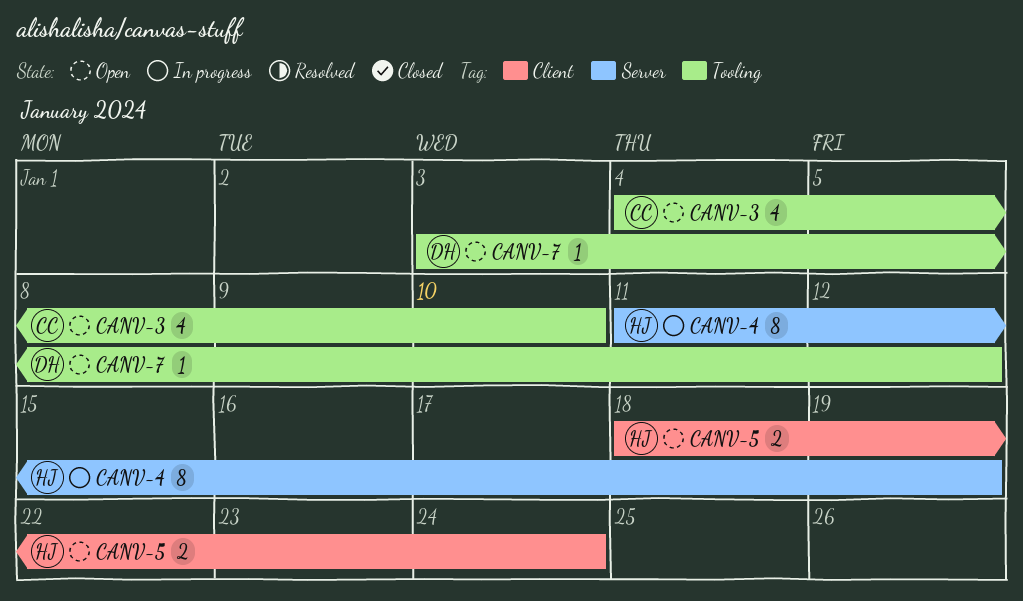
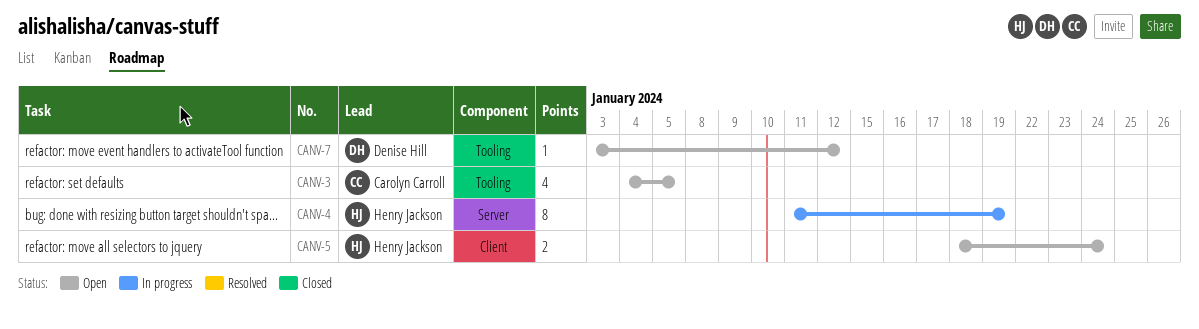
CANV-3, due: Jan 10 -> Jan 5

